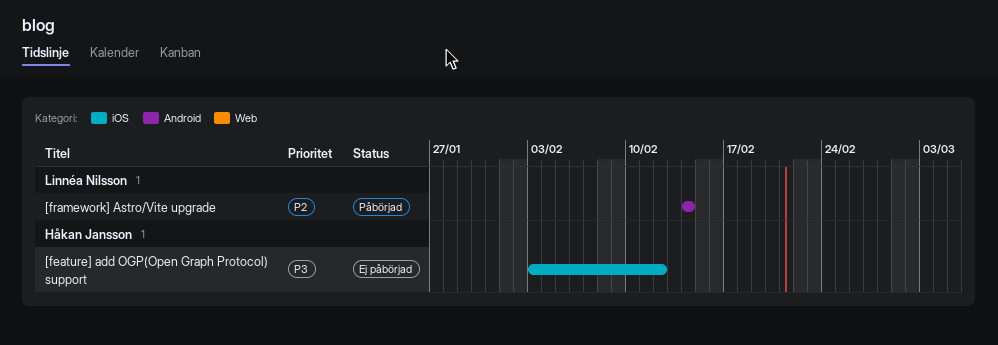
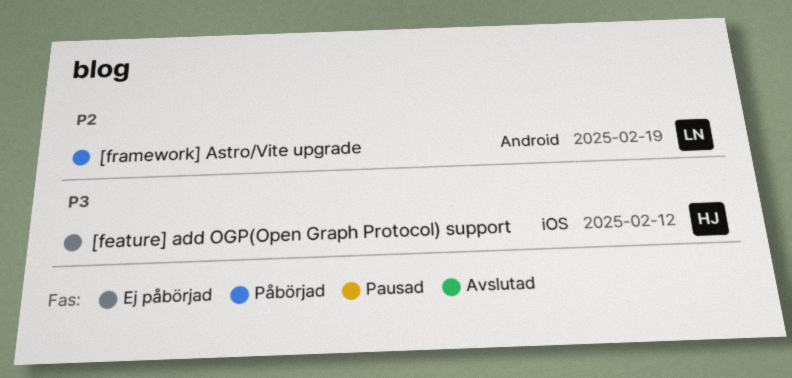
[framework] Astro/Vite upgrade, due: Feb 14 -> Feb 19

